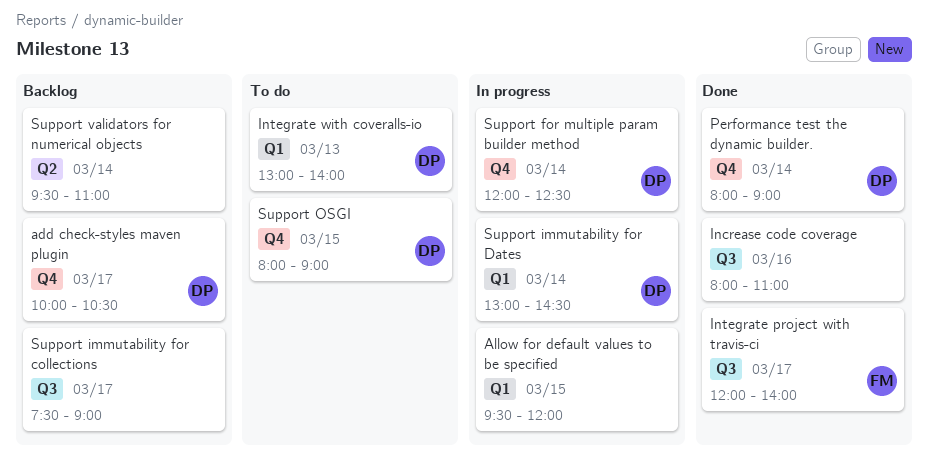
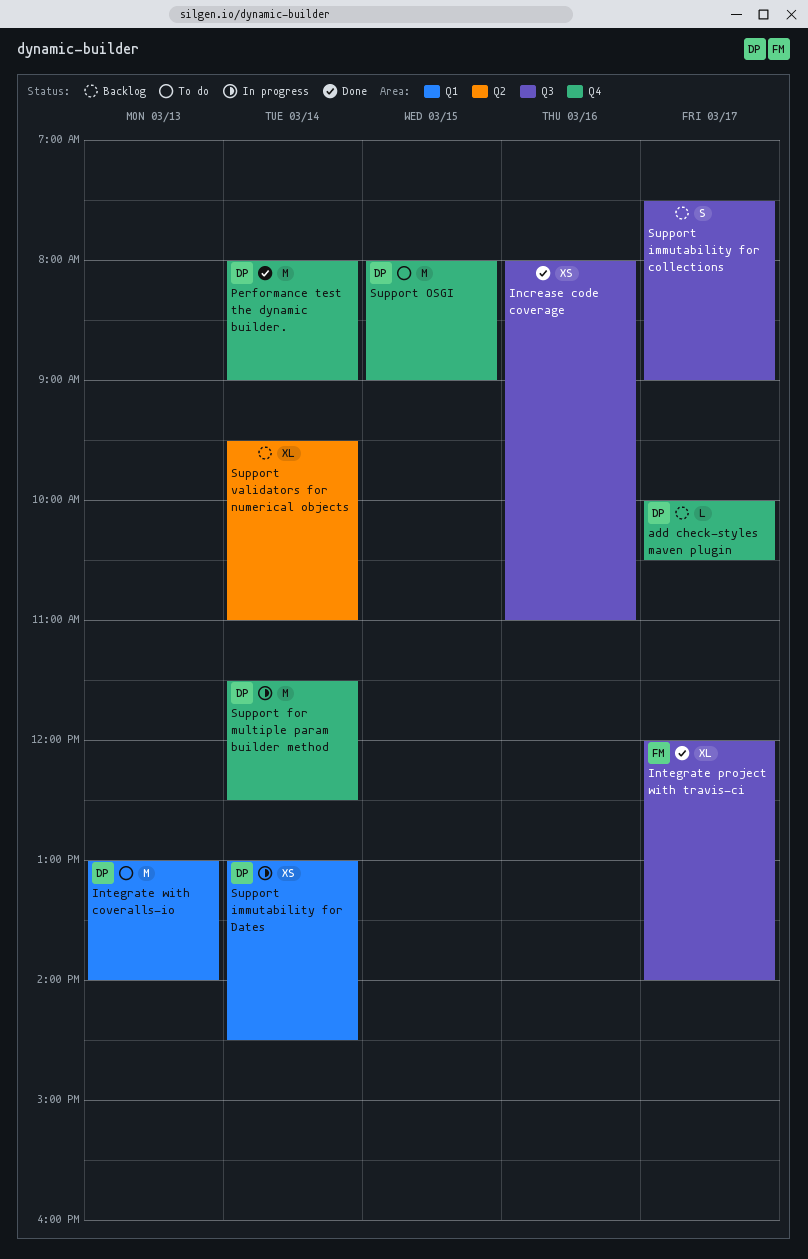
Allow for default values to be specified: present -> none
Support for multiple param builder method, begins: 12:00 -> 11:30

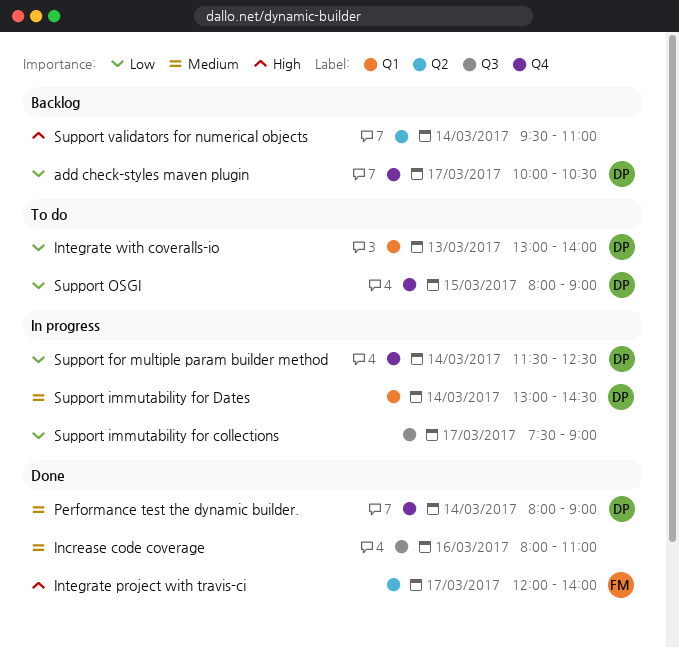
Integrate project with travis-ci, label: Q3 -> Q2
Support immutability for collections, status: Backlog -> In progress

